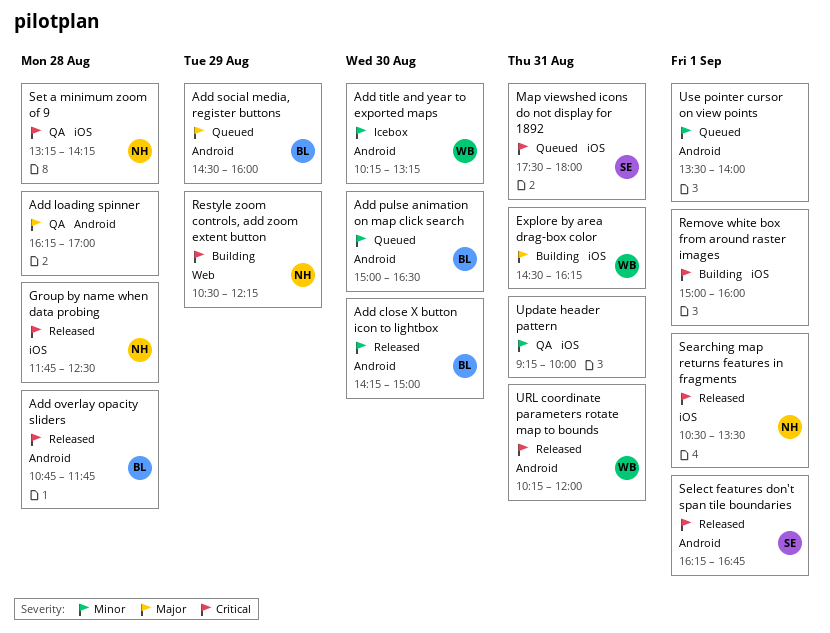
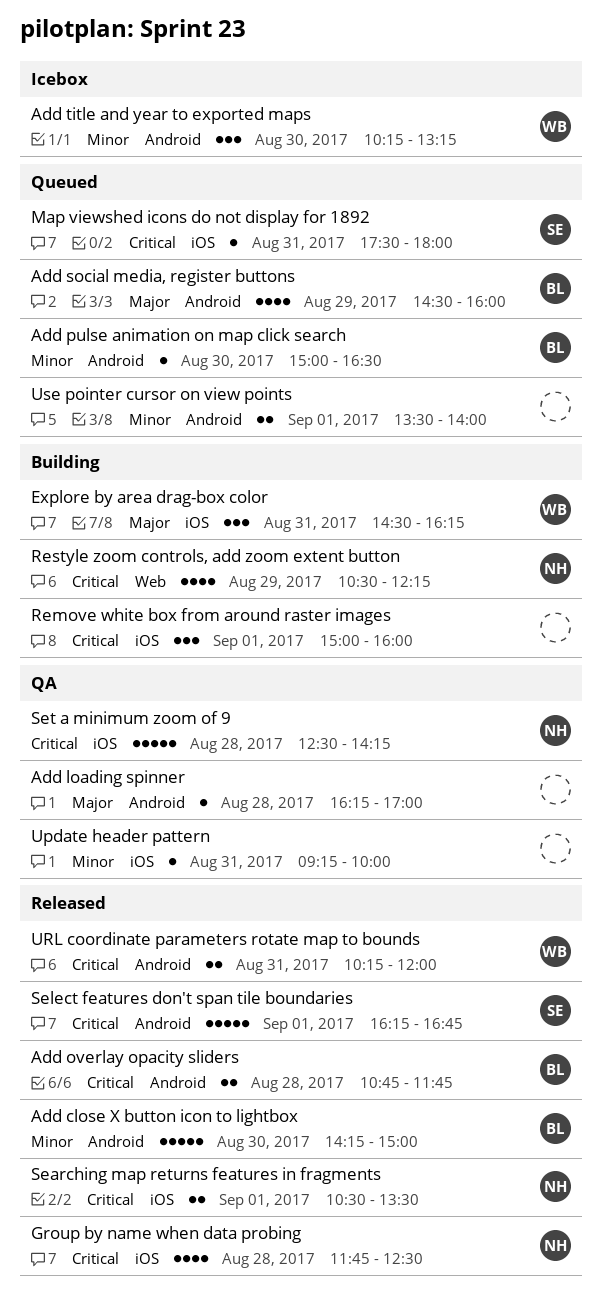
Set a minimum zoom of 9, begins: 13:15 -> 12:30

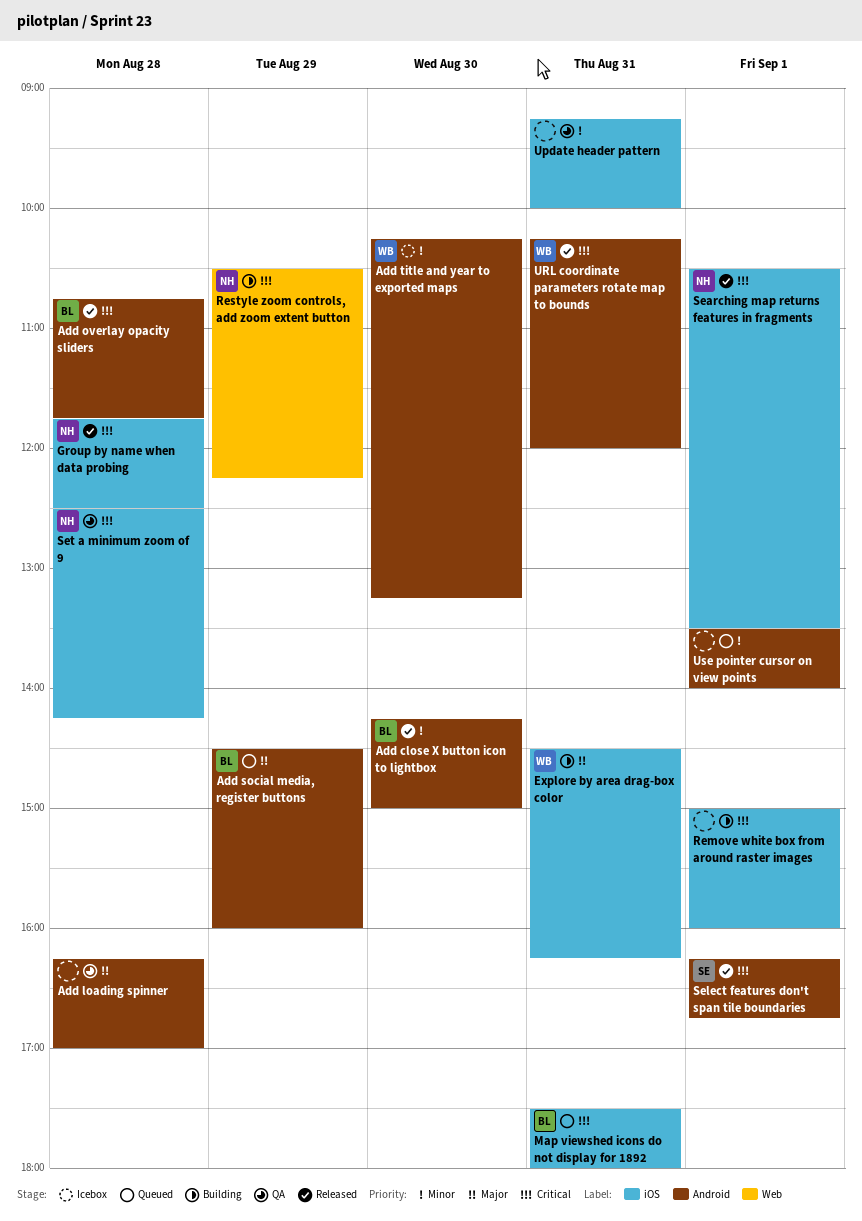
Add pulse animation on map click search: present -> none
Map viewshed icons do not display for 1892, owner: SE -> BL

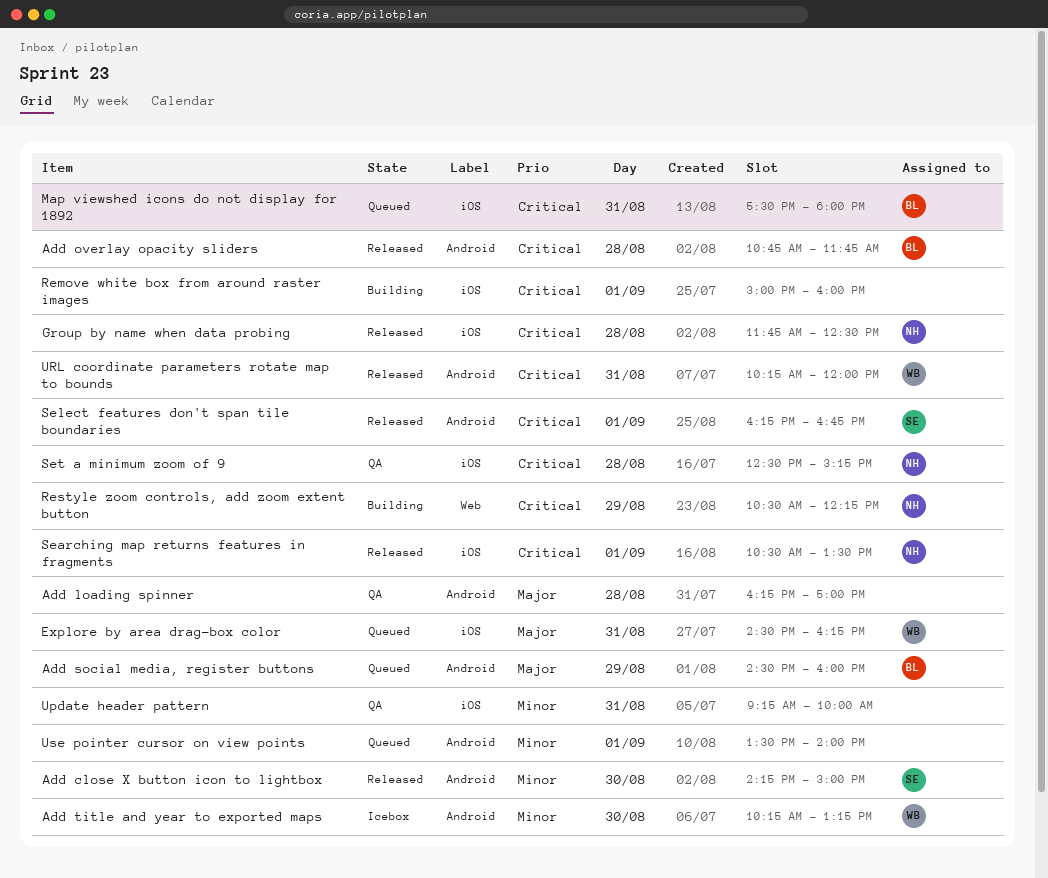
Add close X button icon to lightbox, owner: BL -> SE
Explore by area drag-box color, status: Building -> Queued
Set a minimum zoom of 9, ends: 14:15 -> 15:15

